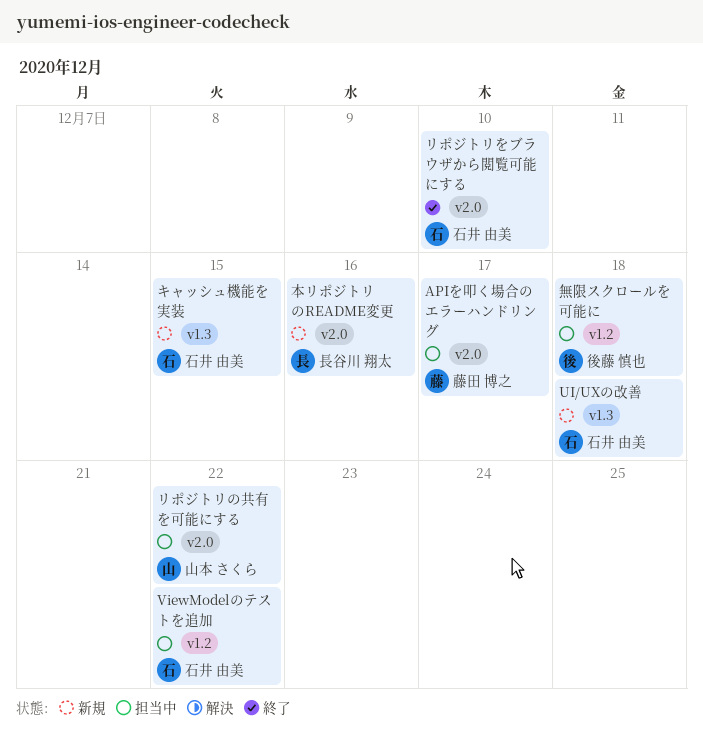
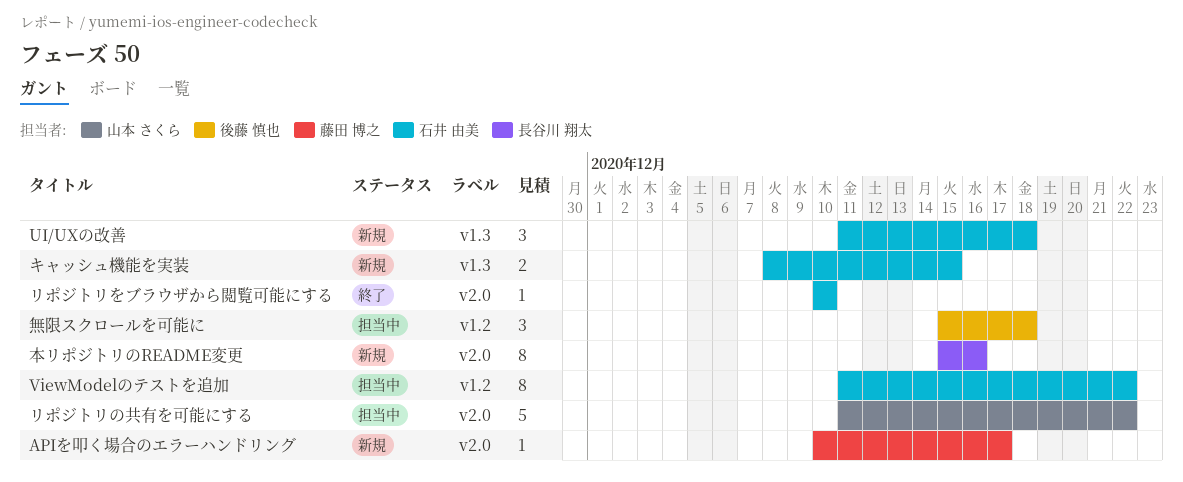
APIを叩く場合のエラーハンドリング, status: 担当中 -> 新規

